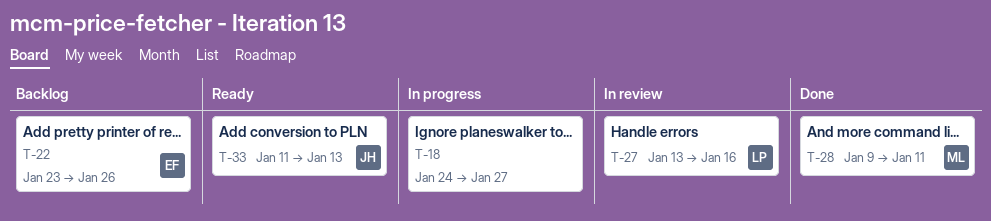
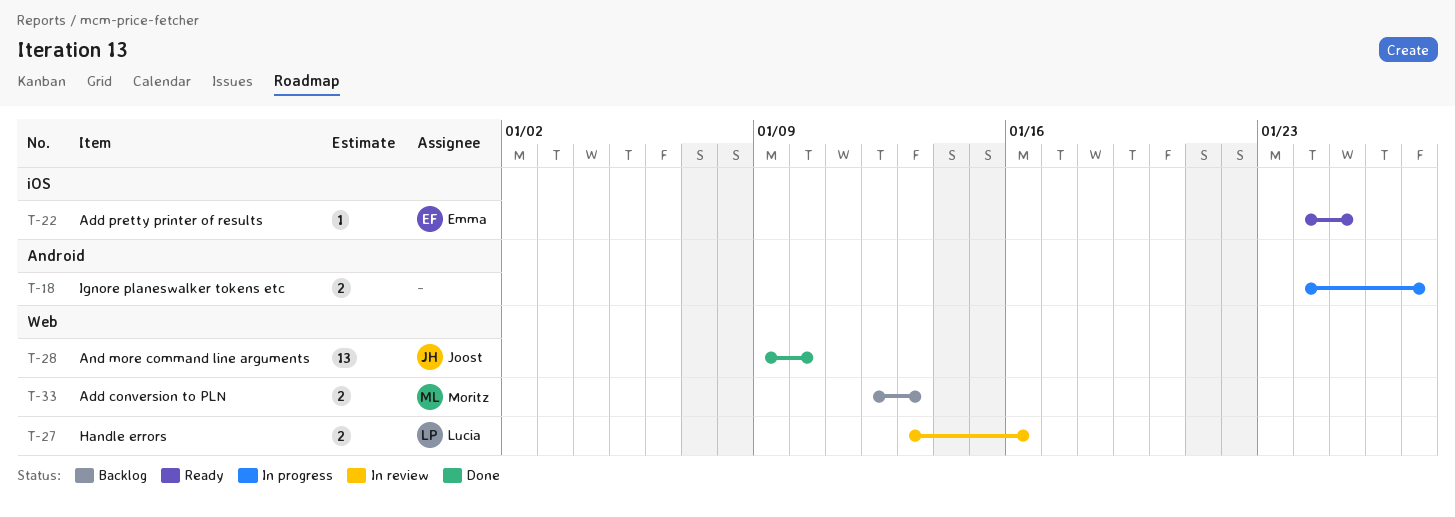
T-22, status: Backlog -> Ready
T-22, start: Jan 23 -> Jan 24
T-22, due: Jan 26 -> Jan 25
T-28, owner: Moritz -> Joost
T-28, due: Jan 11 -> Jan 10
T-33, status: Ready -> Backlog
T-33, owner: Joost -> Moritz
T-33, start: Jan 11 -> Jan 12

